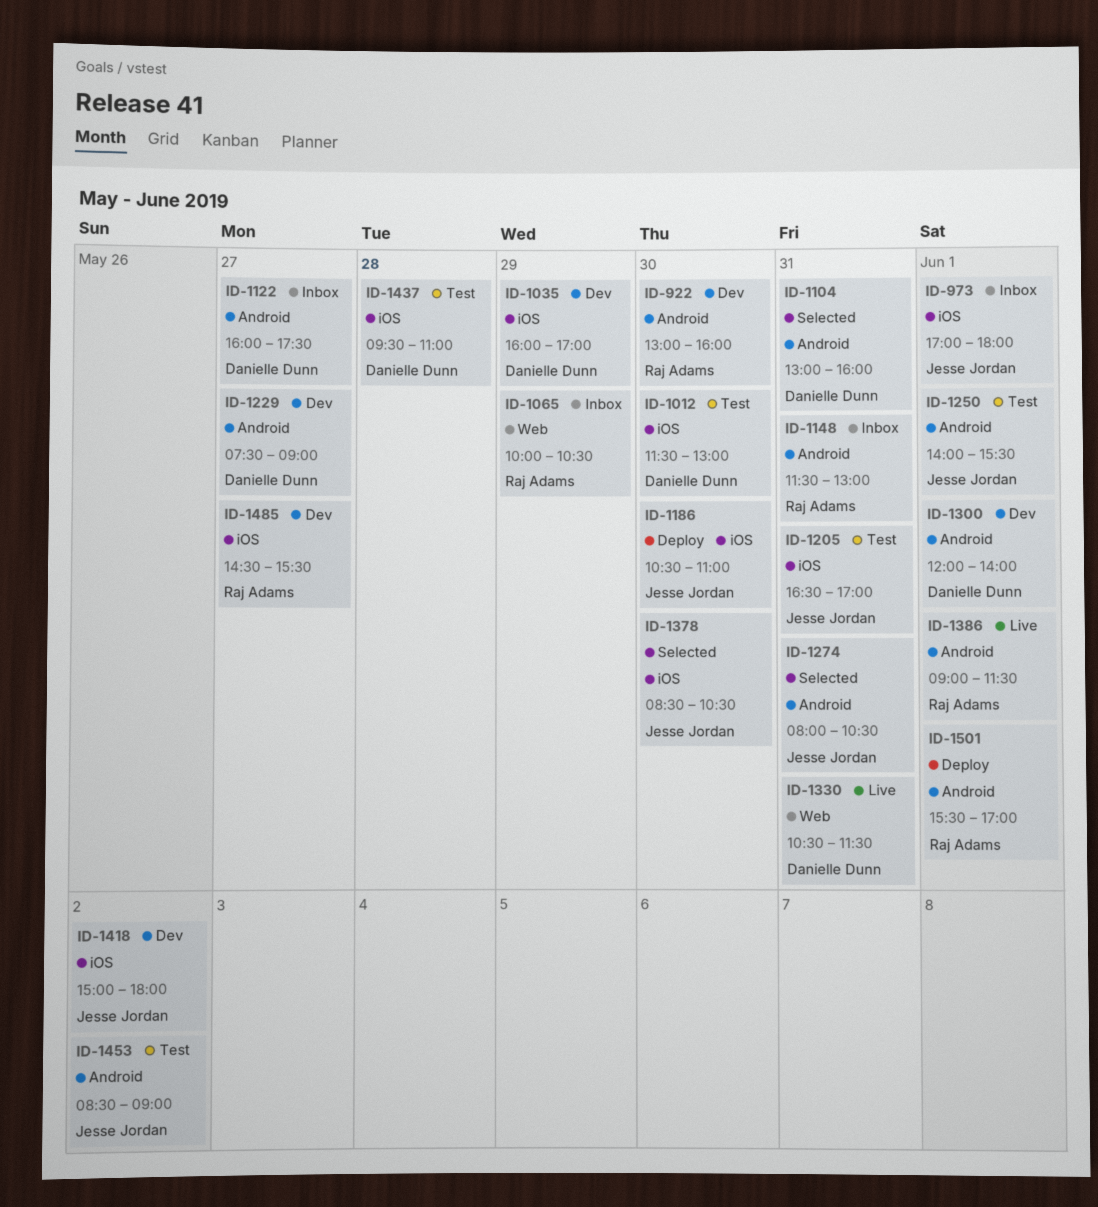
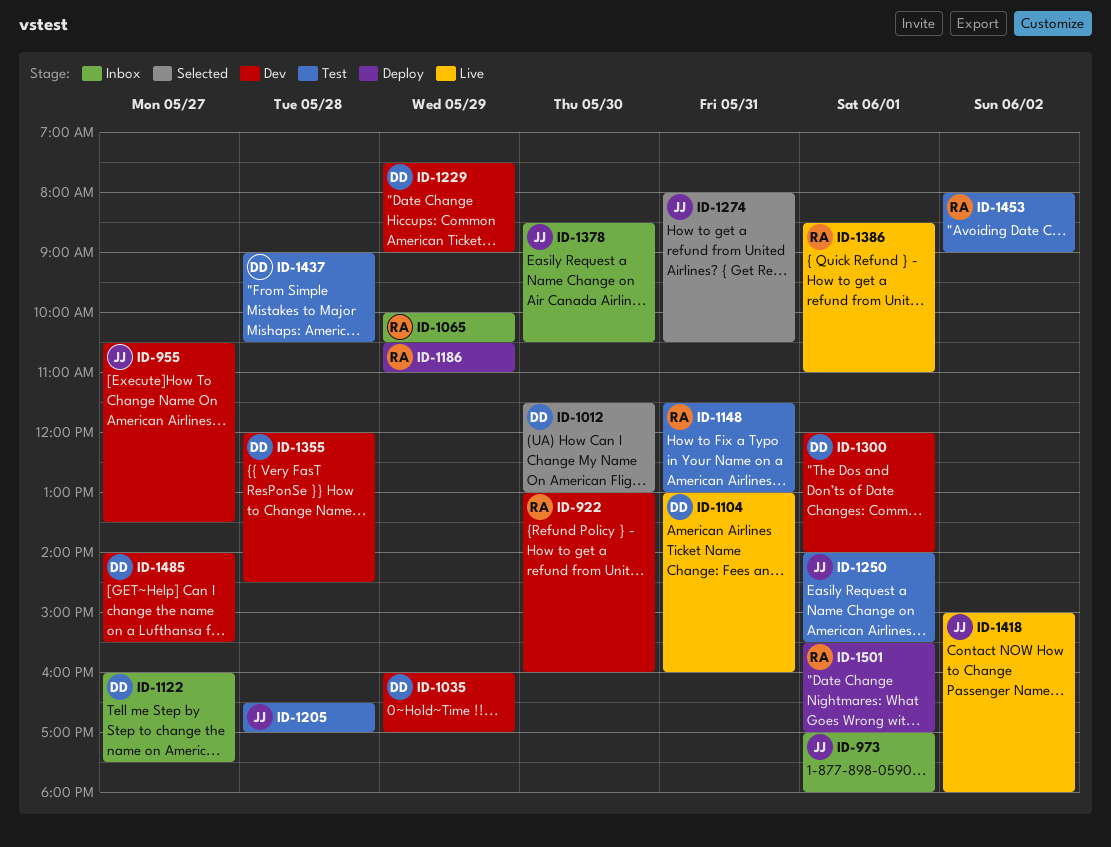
ID-955: none -> present
ID-1012, status: Test -> Selected
ID-1104, status: Selected -> Live
ID-1148, status: Inbox -> Test
ID-1186, owner: Jesse Jordan -> Raj Adams
ID-1186, day: May 30 -> May 29
ID-1205, day: May 31 -> May 28
ID-1229, day: May 27 -> May 29
ID-1330: present -> none
ID-1355: none -> present
ID-1378, status: Selected -> Inbox
ID-1386, begins: 09:00 -> 08:30
ID-1386, ends: 11:30 -> 11:00
ID-1418, status: Dev -> Live
ID-1437, begins: 09:30 -> 09:00
ID-1437, ends: 11:00 -> 10:30
ID-1453, owner: Jesse Jordan -> Raj Adams
ID-1453, begins: 08:30 -> 08:00
ID-1485, owner: Raj Adams -> Danielle Dunn
ID-1485, begins: 14:30 -> 14:00

